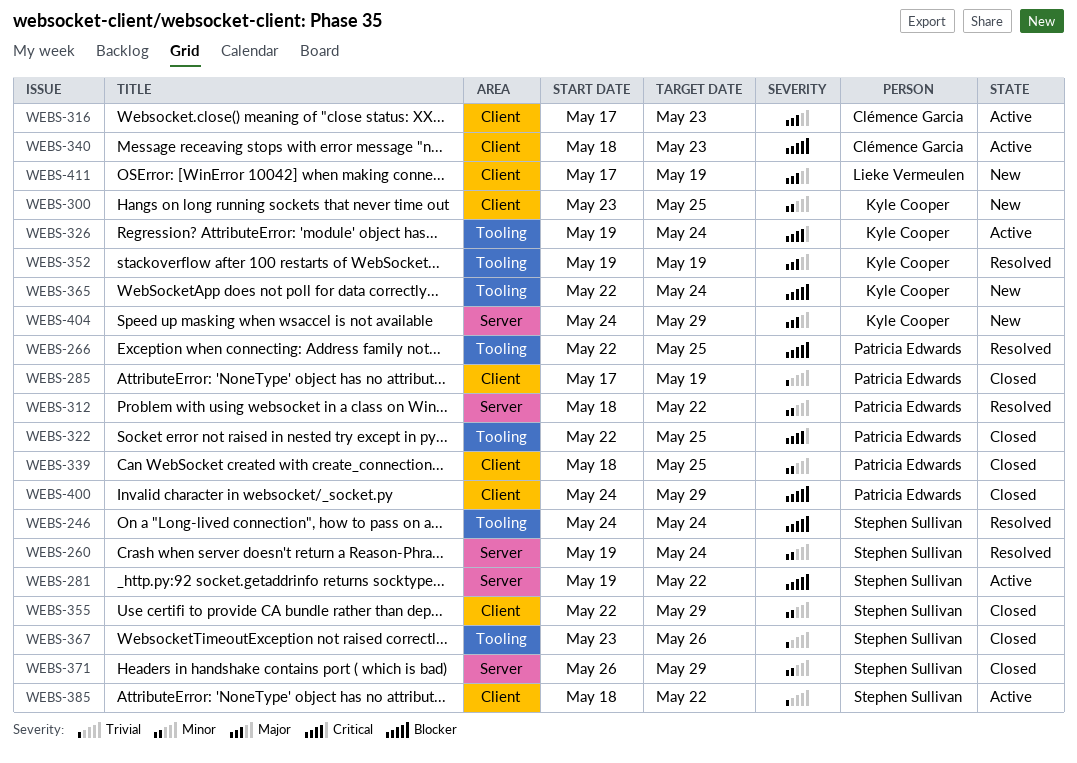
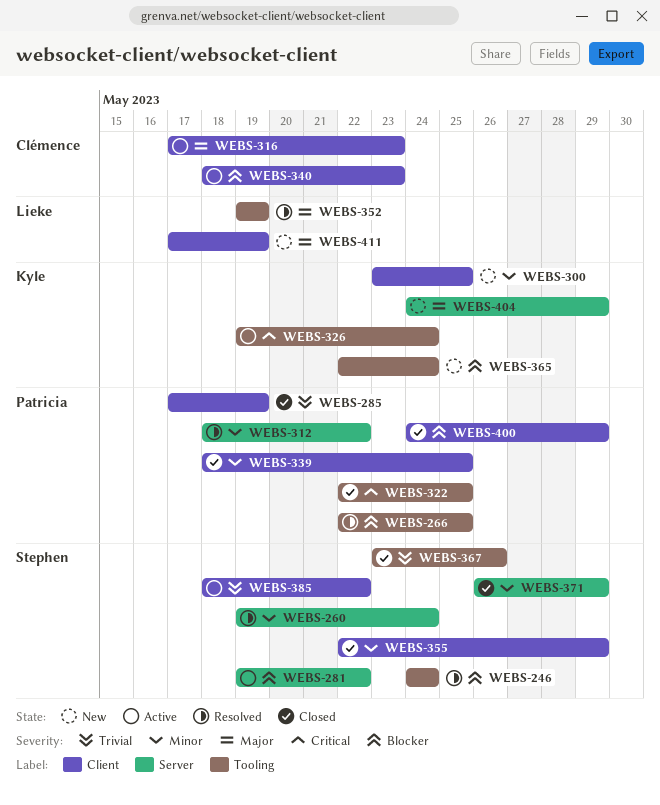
WEBS-352, owner: Kyle Cooper -> Lieke Vermeulen

